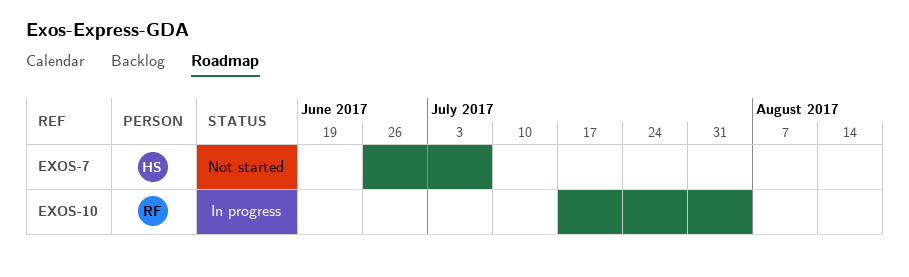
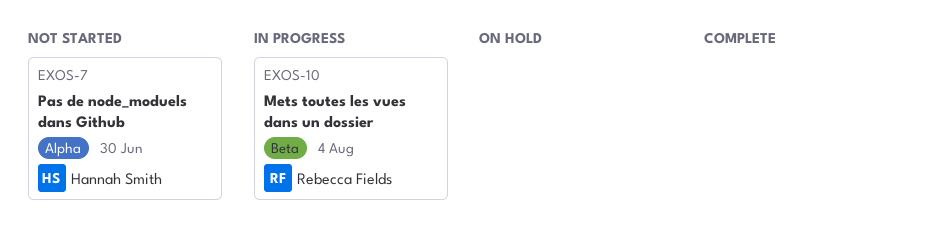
EXOS-7, due: Jul 7 -> Jun 30

